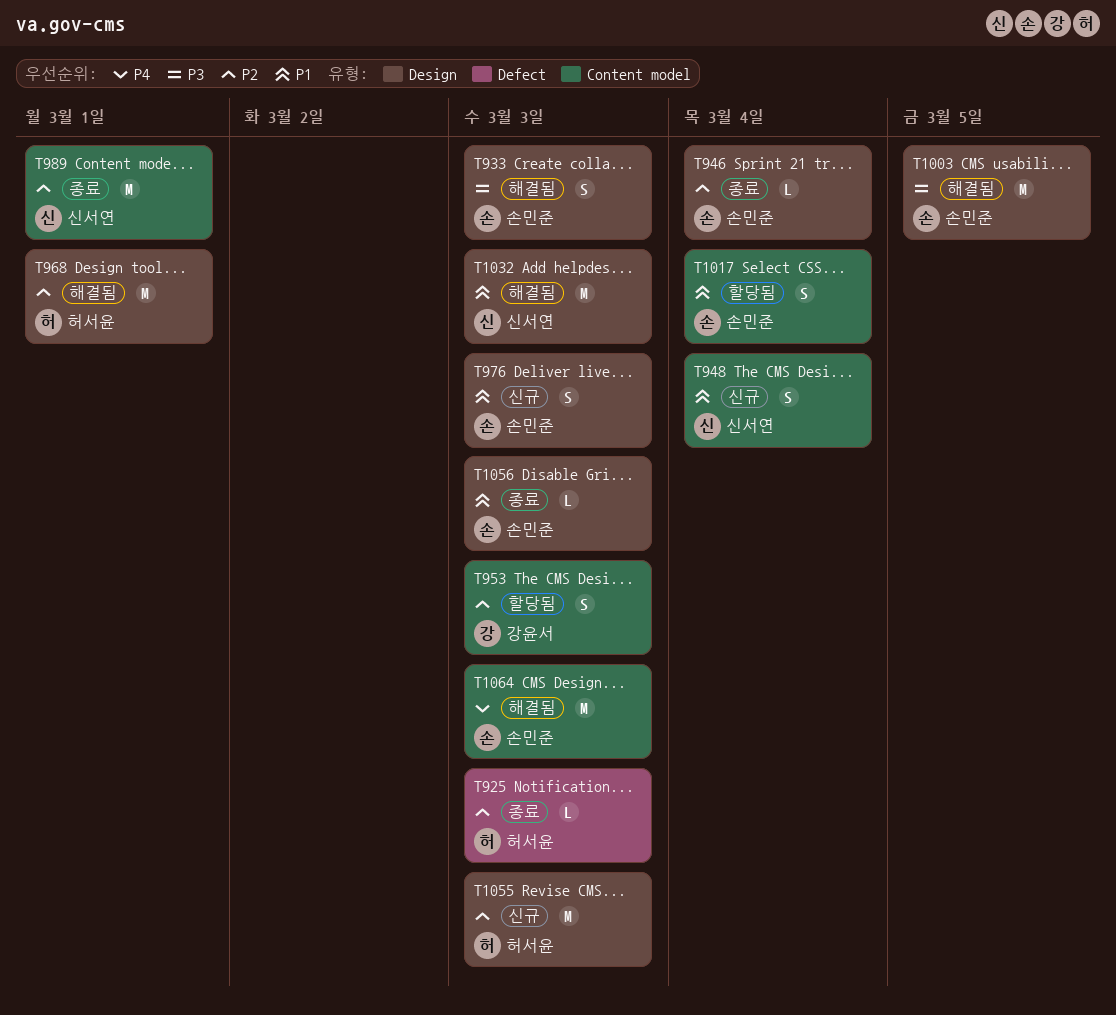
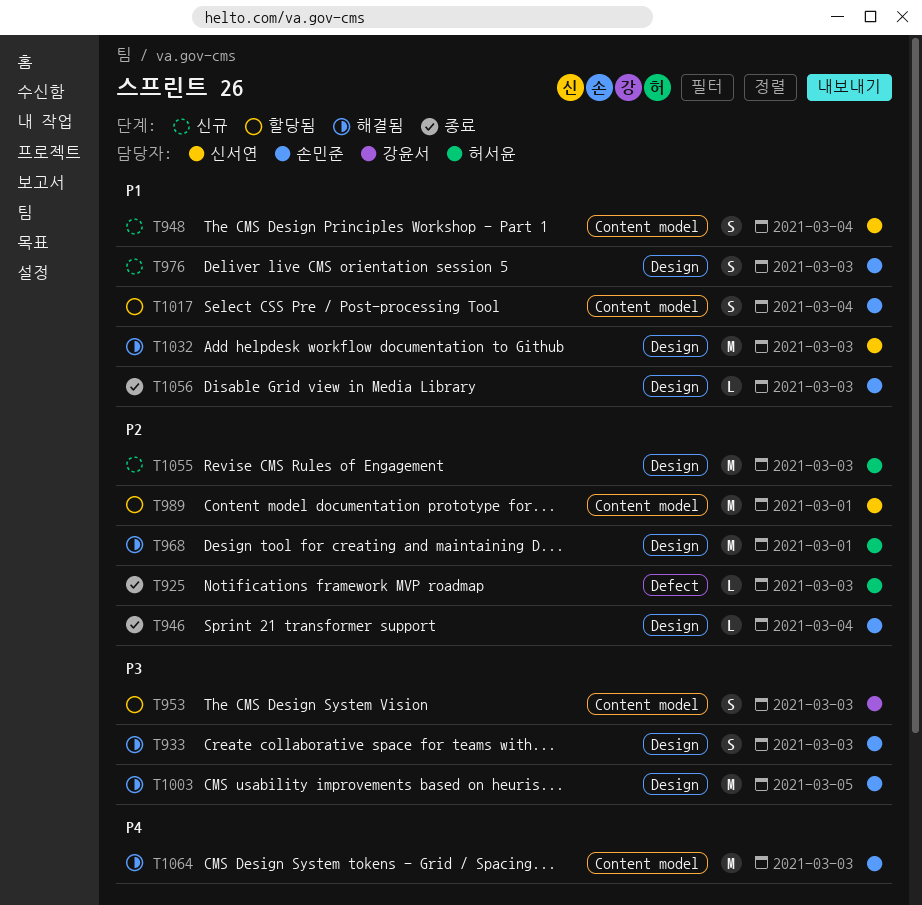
T953, priority: P2 -> P3
T989, status: 종료 -> 할당됨

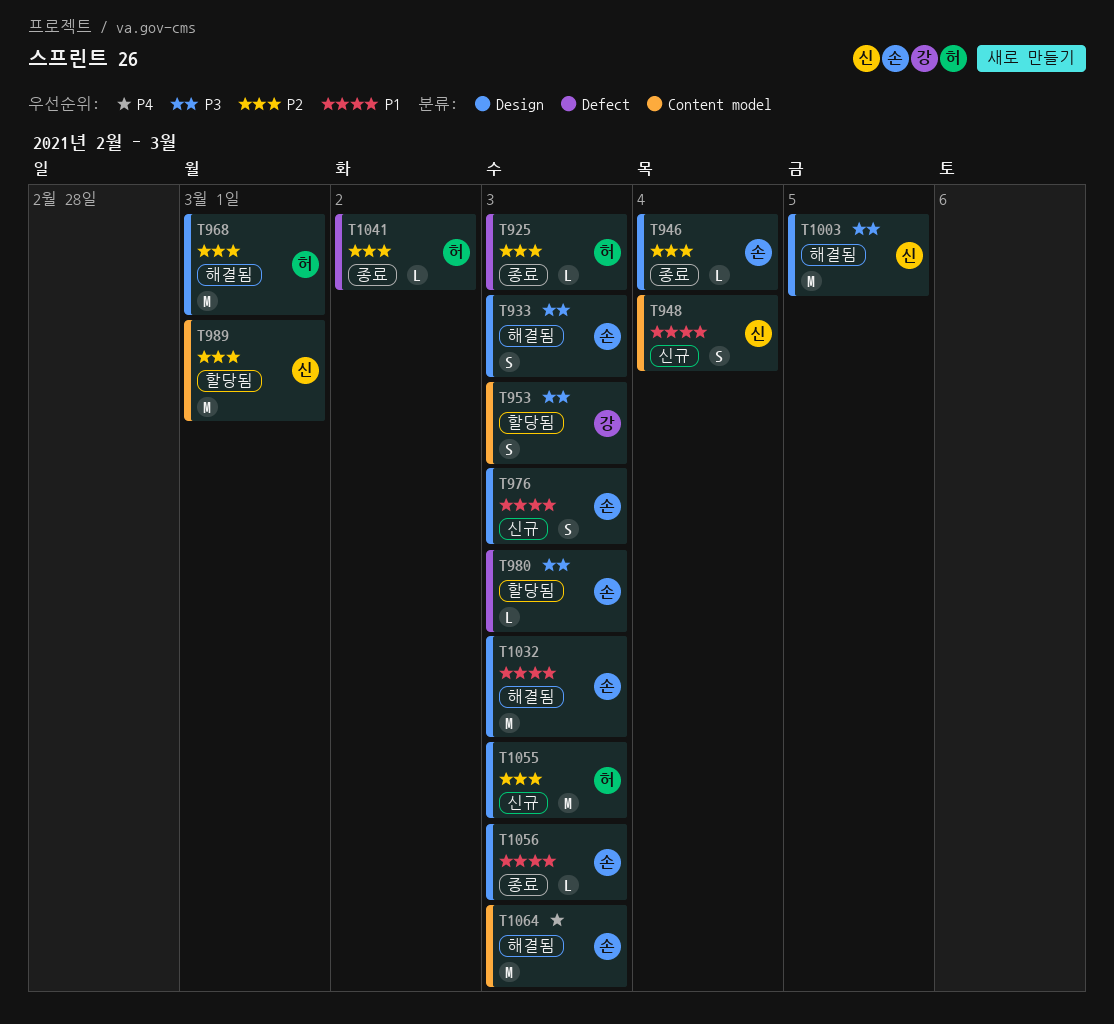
T980: none -> present
T1003, owner: 손민준 -> 신서연
T1017: present -> none
T1032, owner: 신서연 -> 손민준
T1041: none -> present

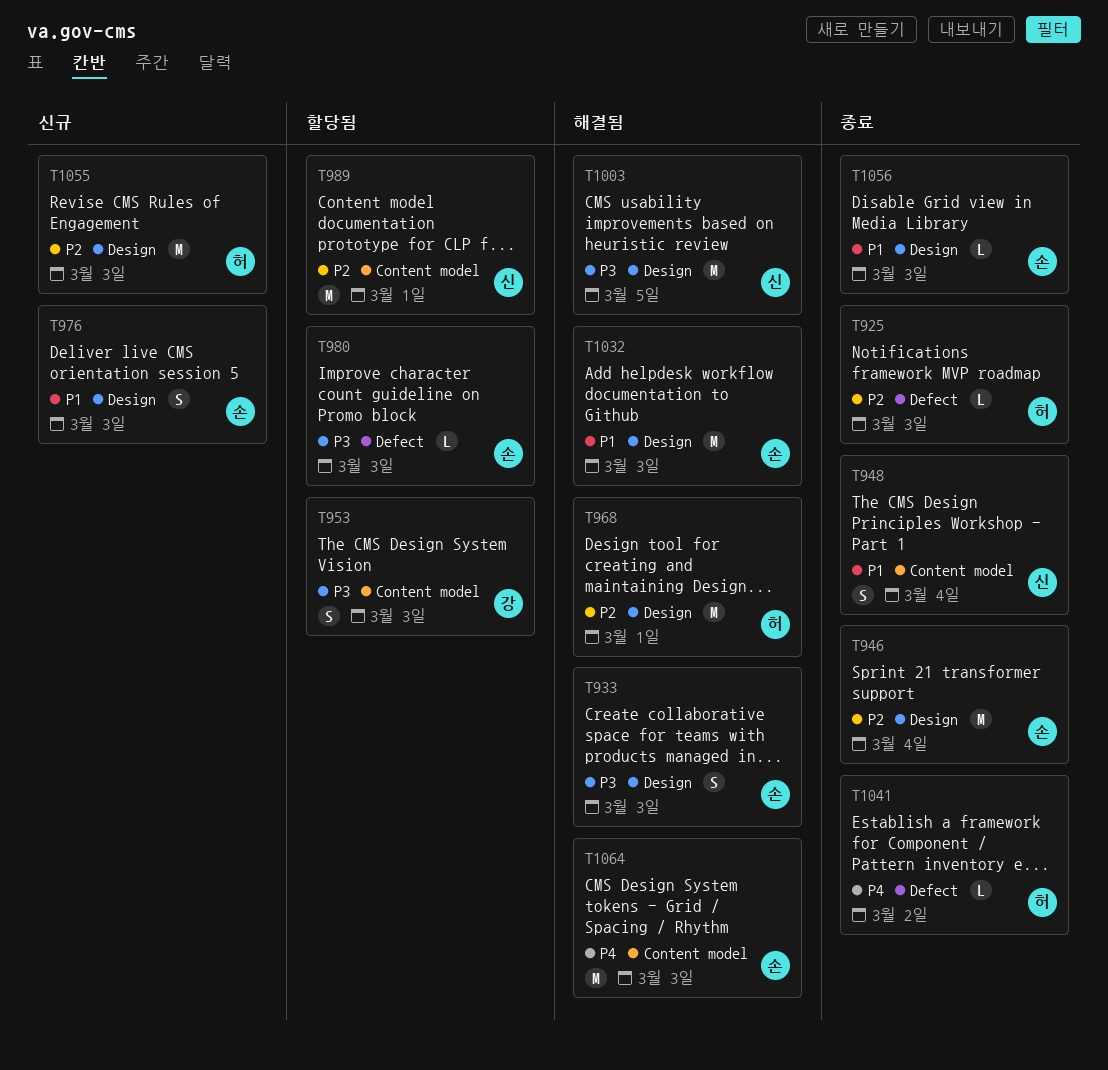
T946, estimate: L -> M
T948, status: 신규 -> 종료
T1041, priority: P2 -> P4

